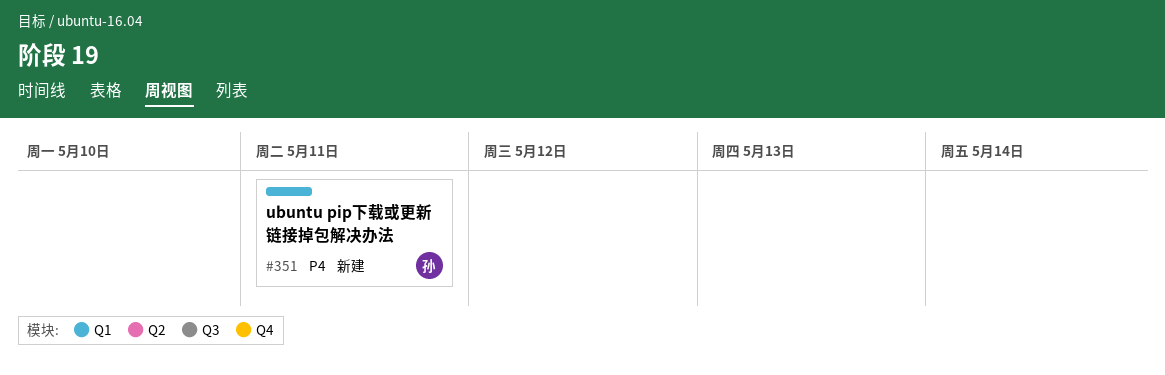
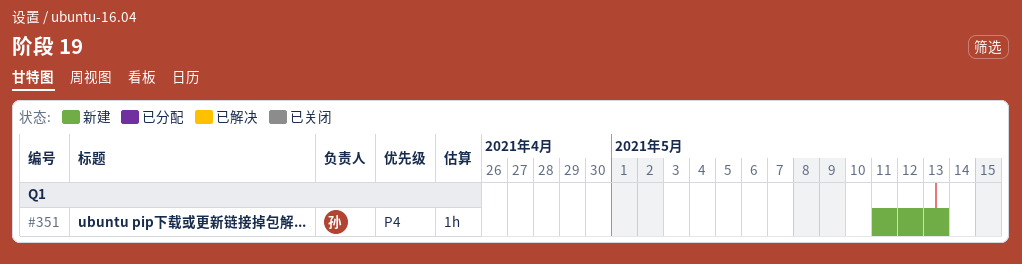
#351, due: May 11 -> May 13

